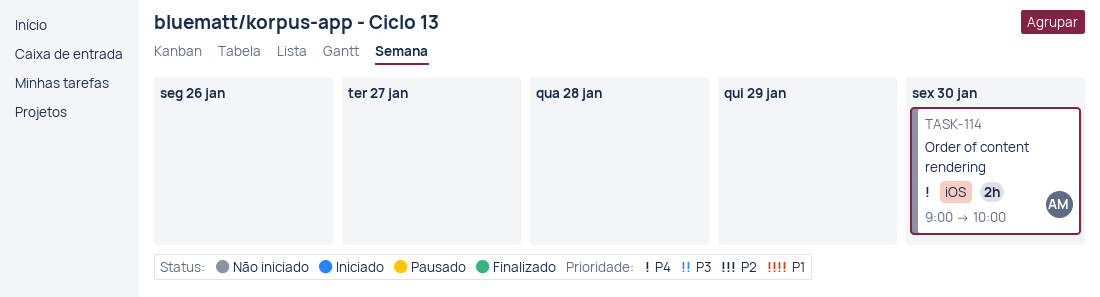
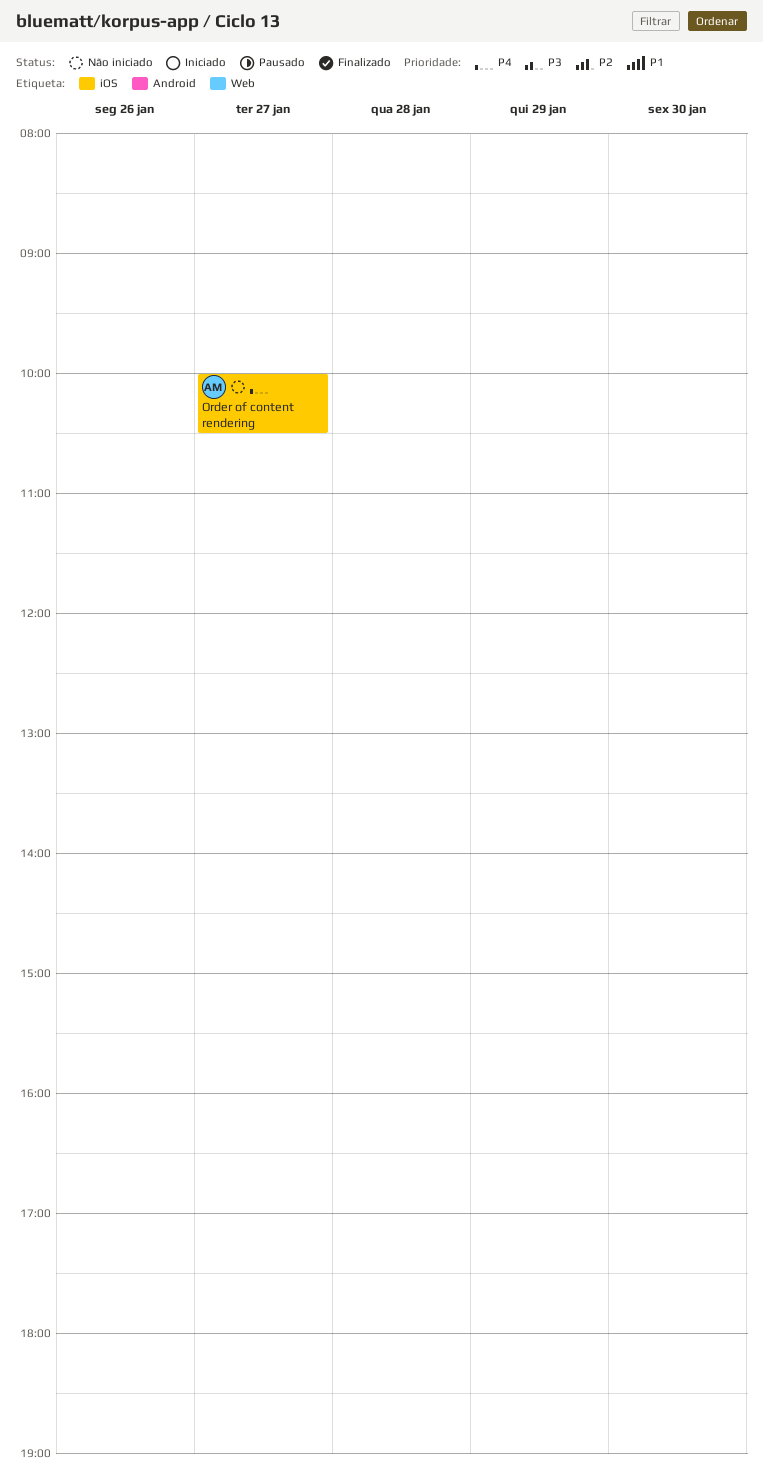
Order of content rendering, day: Jan 30 -> Jan 27
Order of content rendering, begins: 09:00 -> 10:00
Order of content rendering, ends: 10:00 -> 10:30

